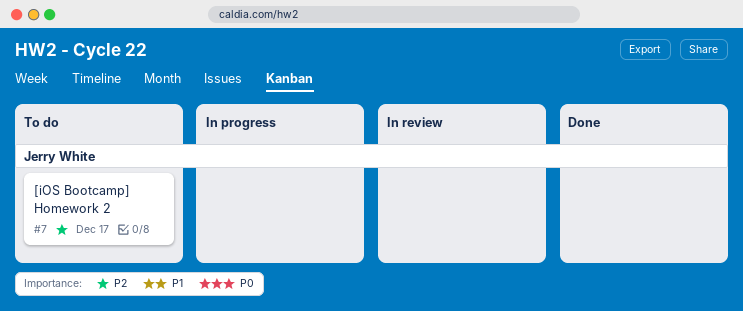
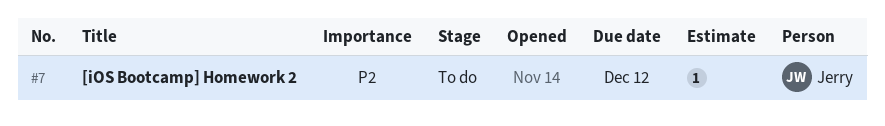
#7, due: Dec 17 -> Dec 12

